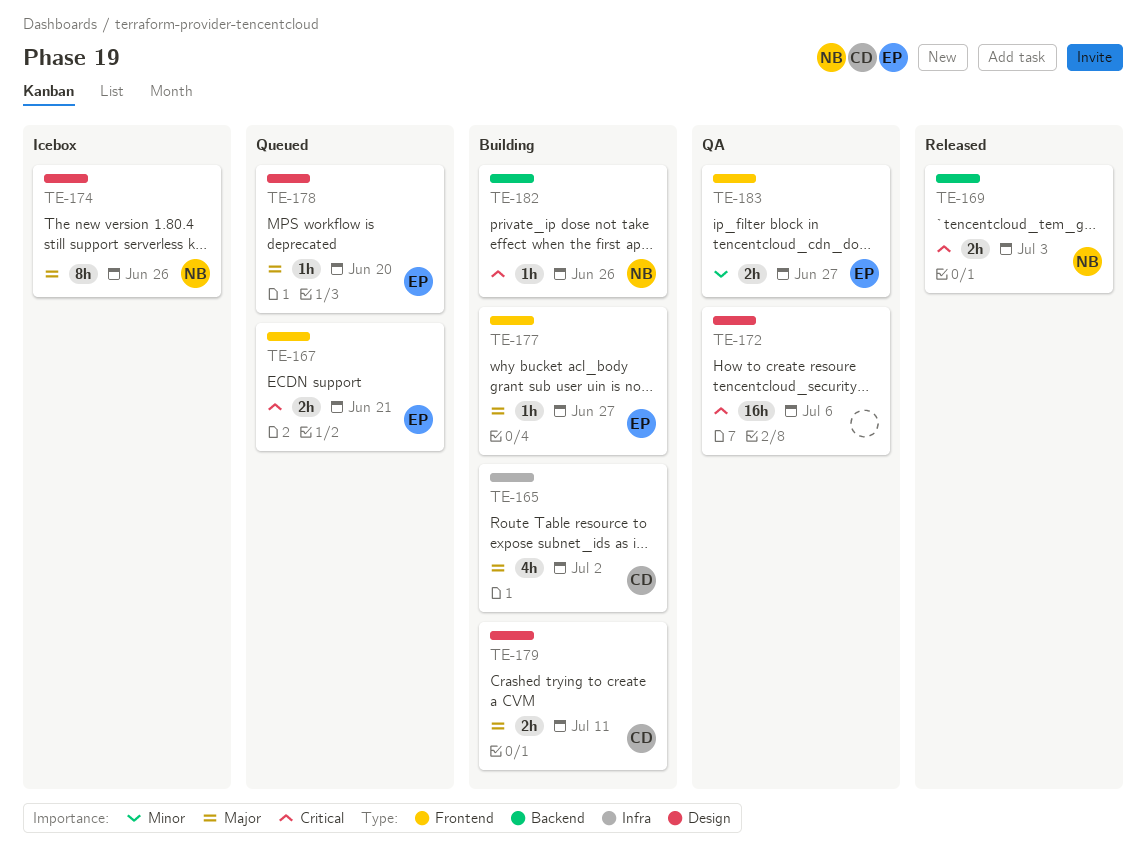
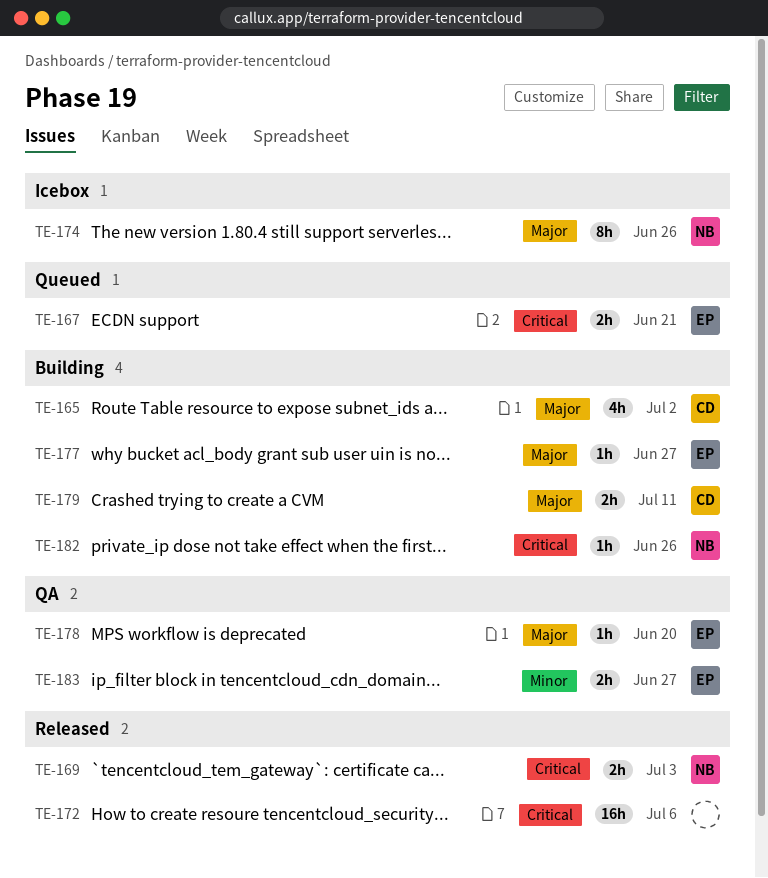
TE-172, status: QA -> Released
TE-178, status: Queued -> QA

